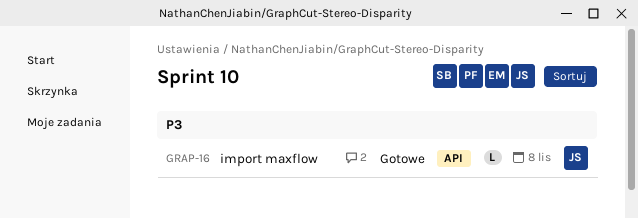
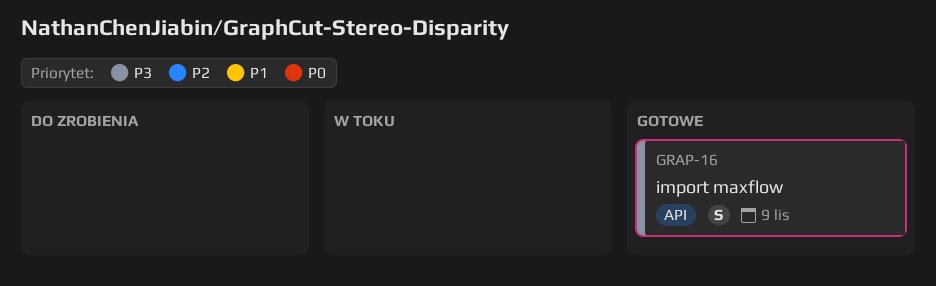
GRAP-16, estimate: L -> S
GRAP-16, due: Nov 8 -> Nov 9

